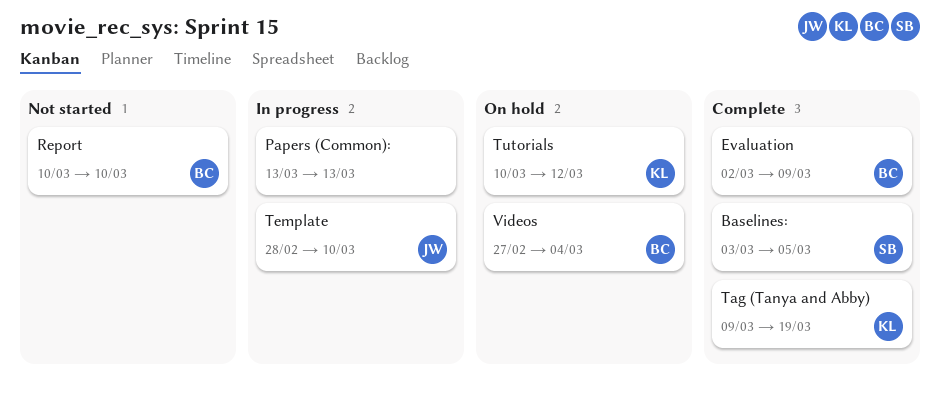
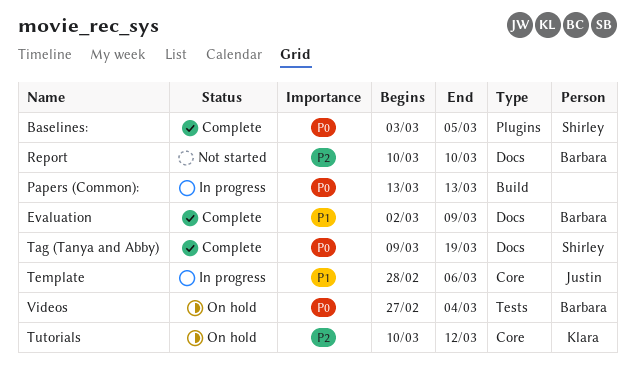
Tag (Tanya and Abby), owner: Klara -> Shirley
Template, due: Mar 10 -> Mar 6

